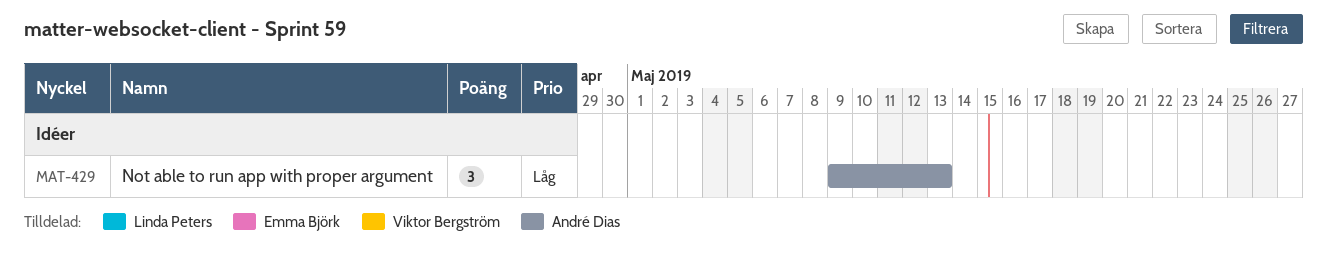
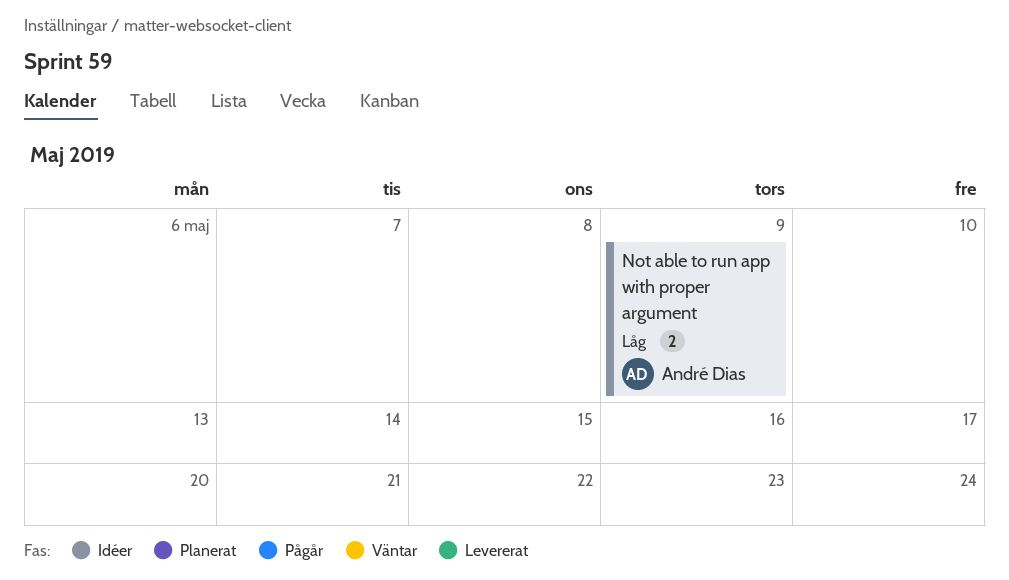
Not able to run app with proper argument, estimate: 3 -> 2
Not able to run app with proper argument, due: May 13 -> May 9

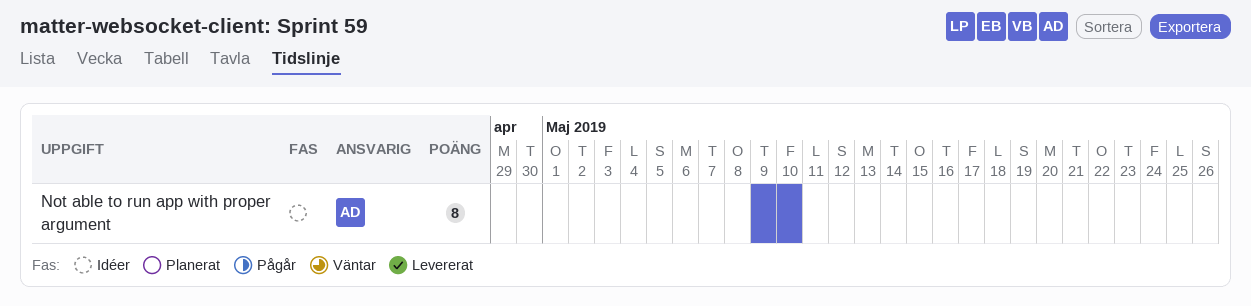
Not able to run app with proper argument, estimate: 2 -> 8
Not able to run app with proper argument, due: May 9 -> May 10

